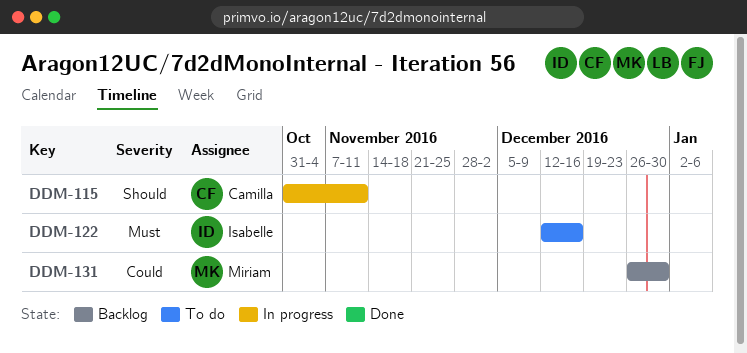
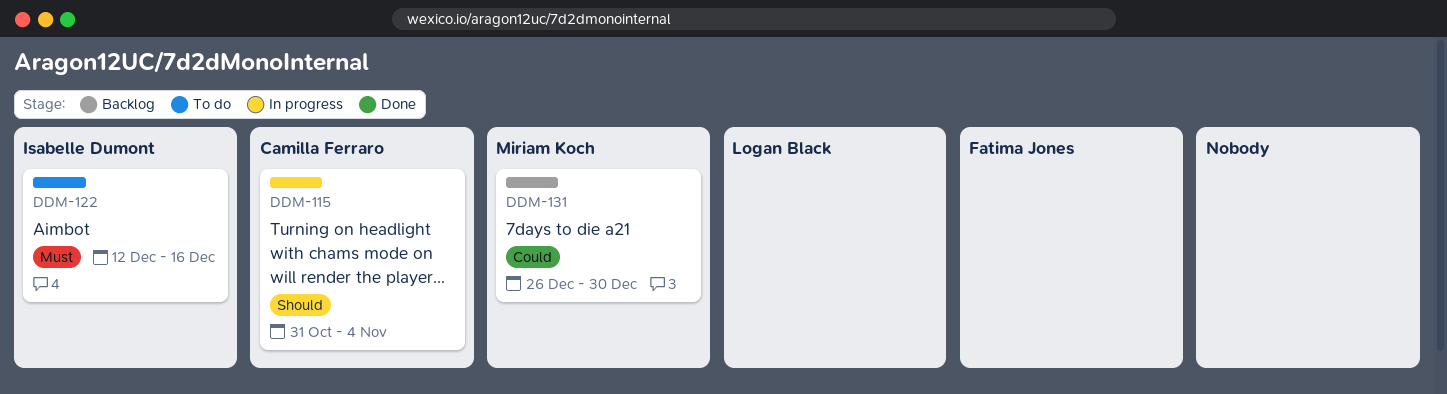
DDM-115, due: Nov 11 -> Nov 4

